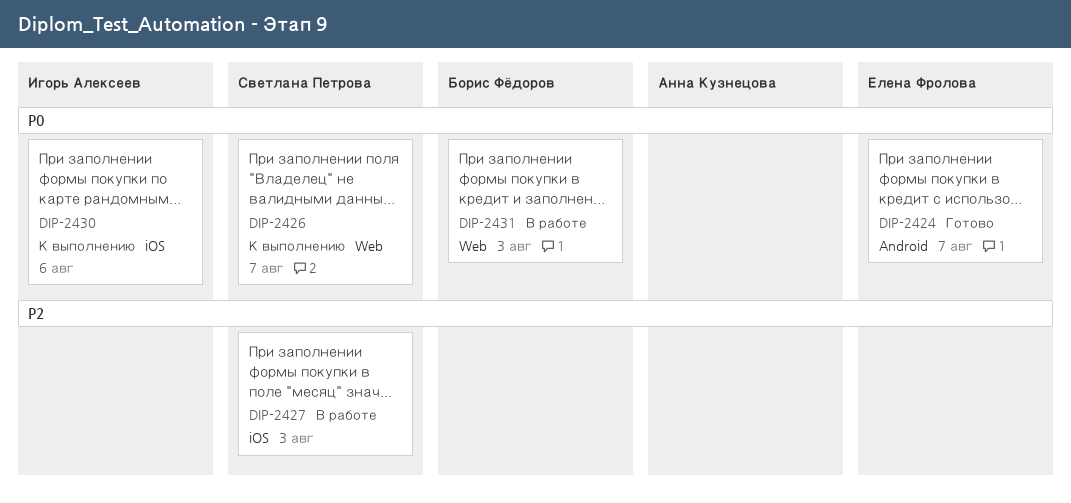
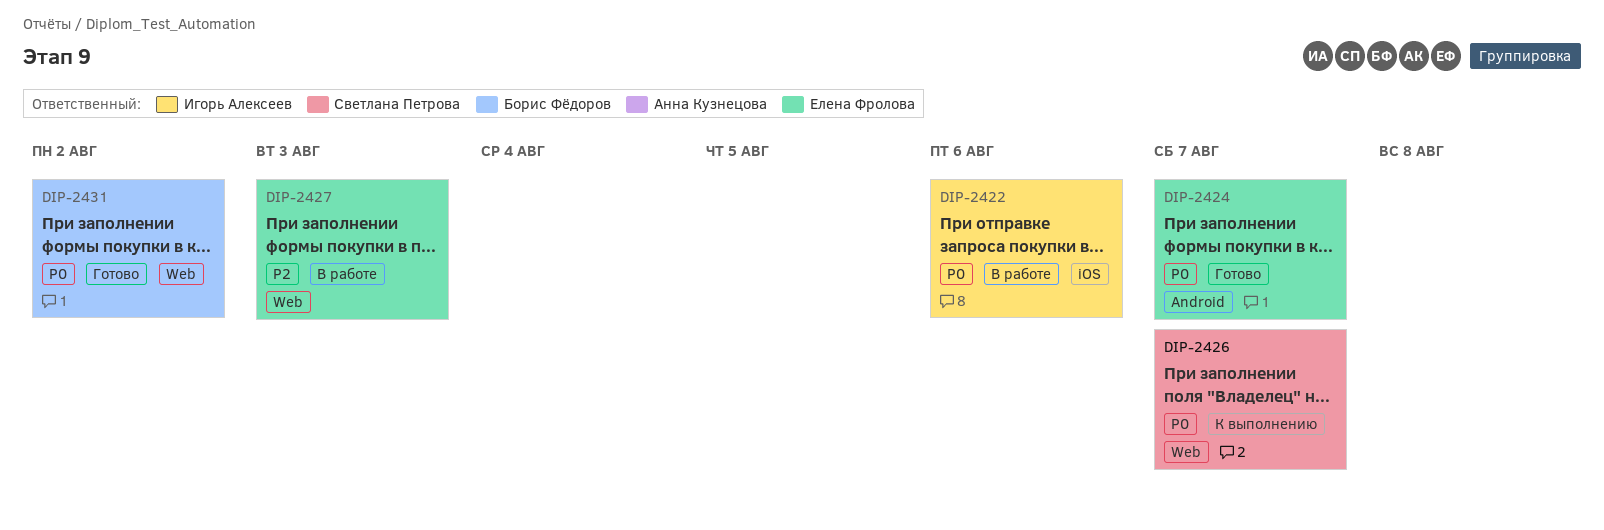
DIP-2422: none -> present
DIP-2427, owner: Светлана Петрова -> Елена Фролова
DIP-2427, label: iOS -> Web
DIP-2430: present -> none
DIP-2431, status: В работе -> Готово
DIP-2431, due: Aug 3 -> Aug 2

